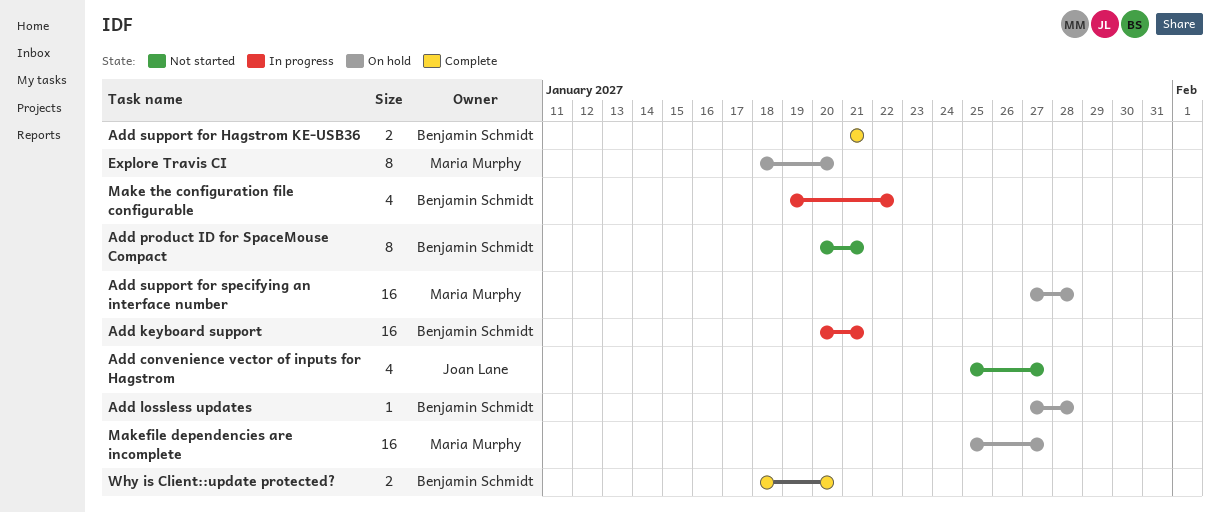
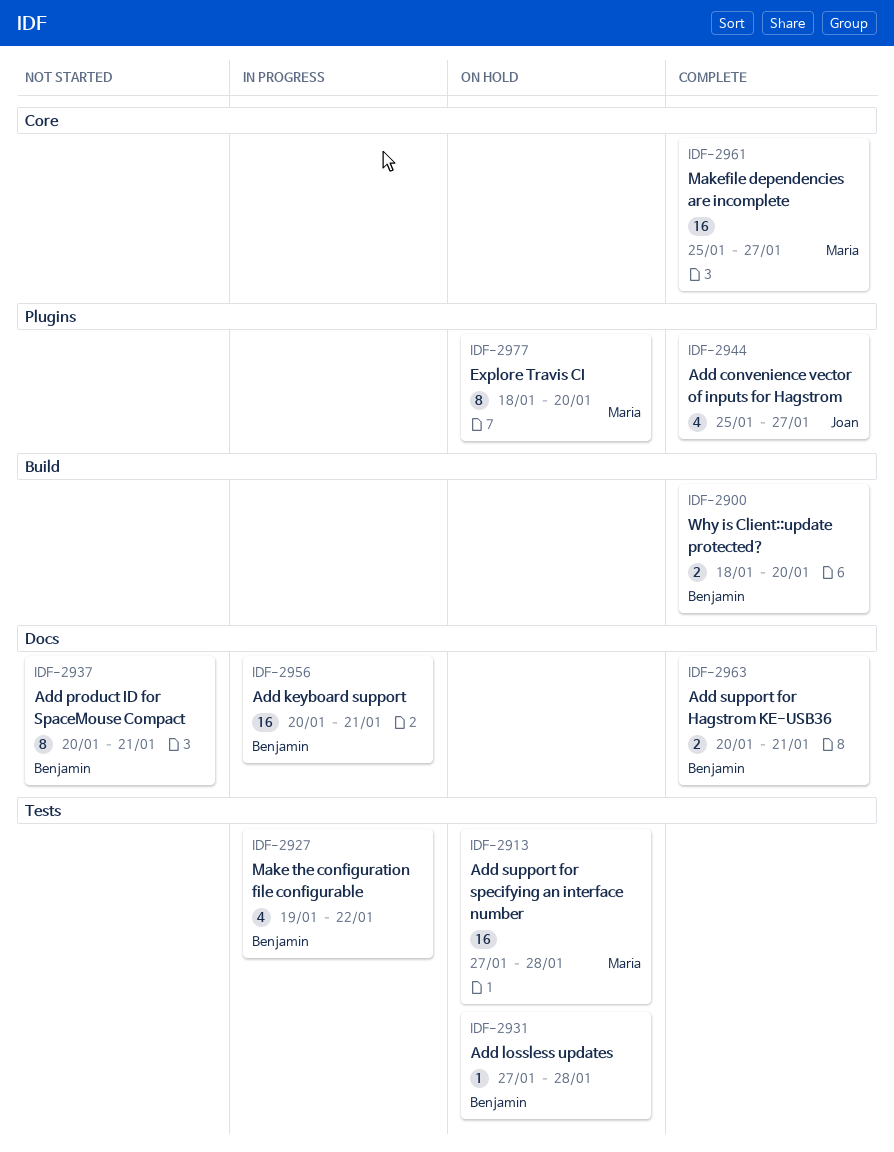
Add convenience vector of inputs for Hagstrom, status: Not started -> Complete
Add support for Hagstrom KE-USB36, start: Jan 21 -> Jan 20
Makefile dependencies are incomplete, status: On hold -> Complete

